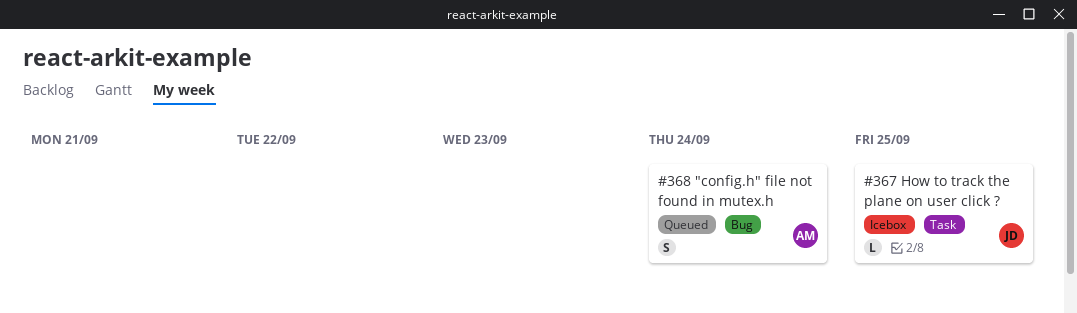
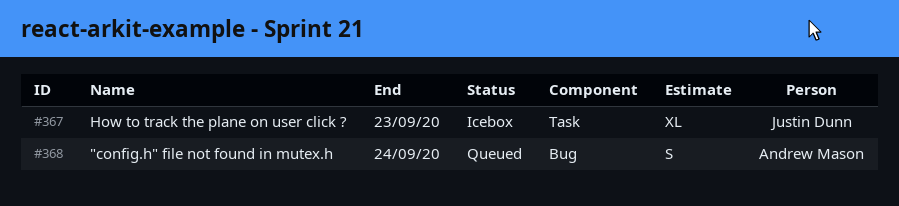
#367, estimate: L -> XL
#367, due: Sep 25 -> Sep 23

